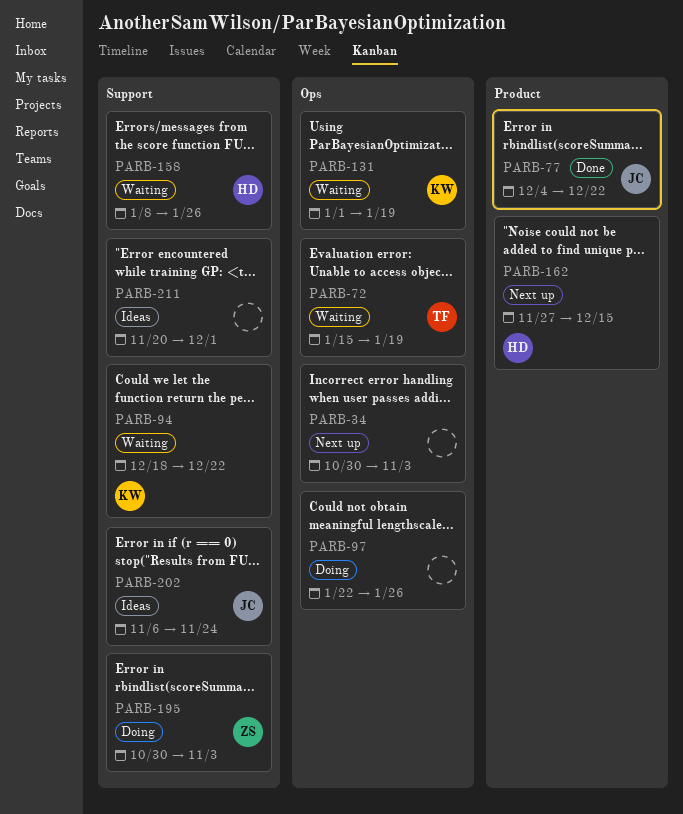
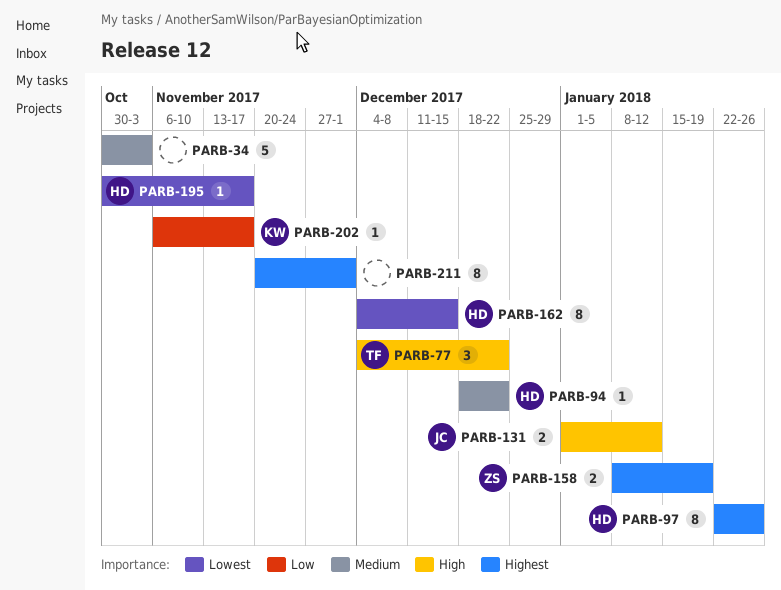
PARB-72: present -> none
PARB-77, owner: JC -> TF
PARB-94, owner: KW -> HD
PARB-97, owner: none -> HD
PARB-131, owner: KW -> JC
PARB-131, due: Jan 19 -> Jan 12
PARB-158, owner: HD -> ZS
PARB-158, due: Jan 26 -> Jan 19
PARB-162, start: Nov 27 -> Dec 4
PARB-195, owner: ZS -> HD
PARB-195, due: Nov 3 -> Nov 17
PARB-202, owner: JC -> KW
PARB-202, due: Nov 24 -> Nov 17

